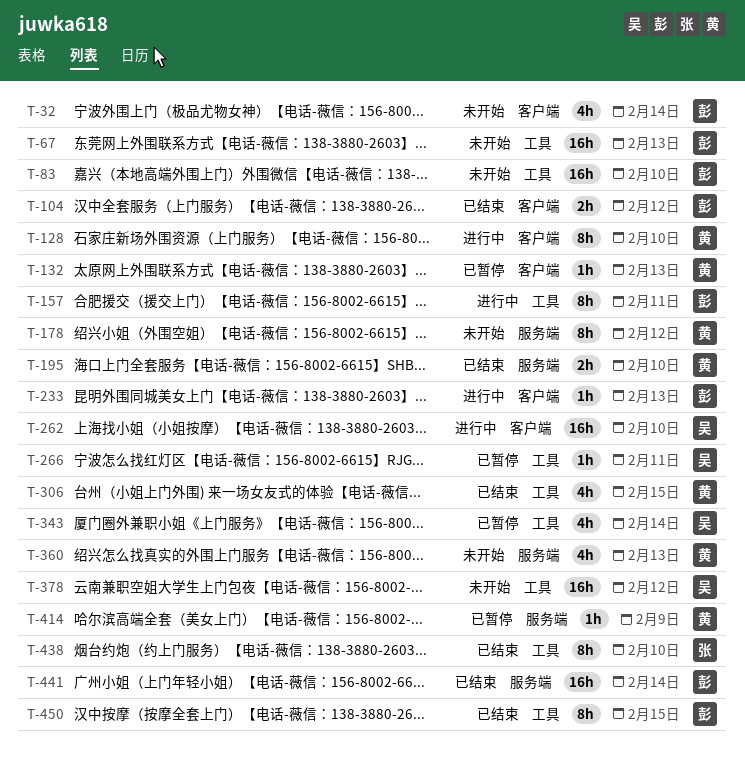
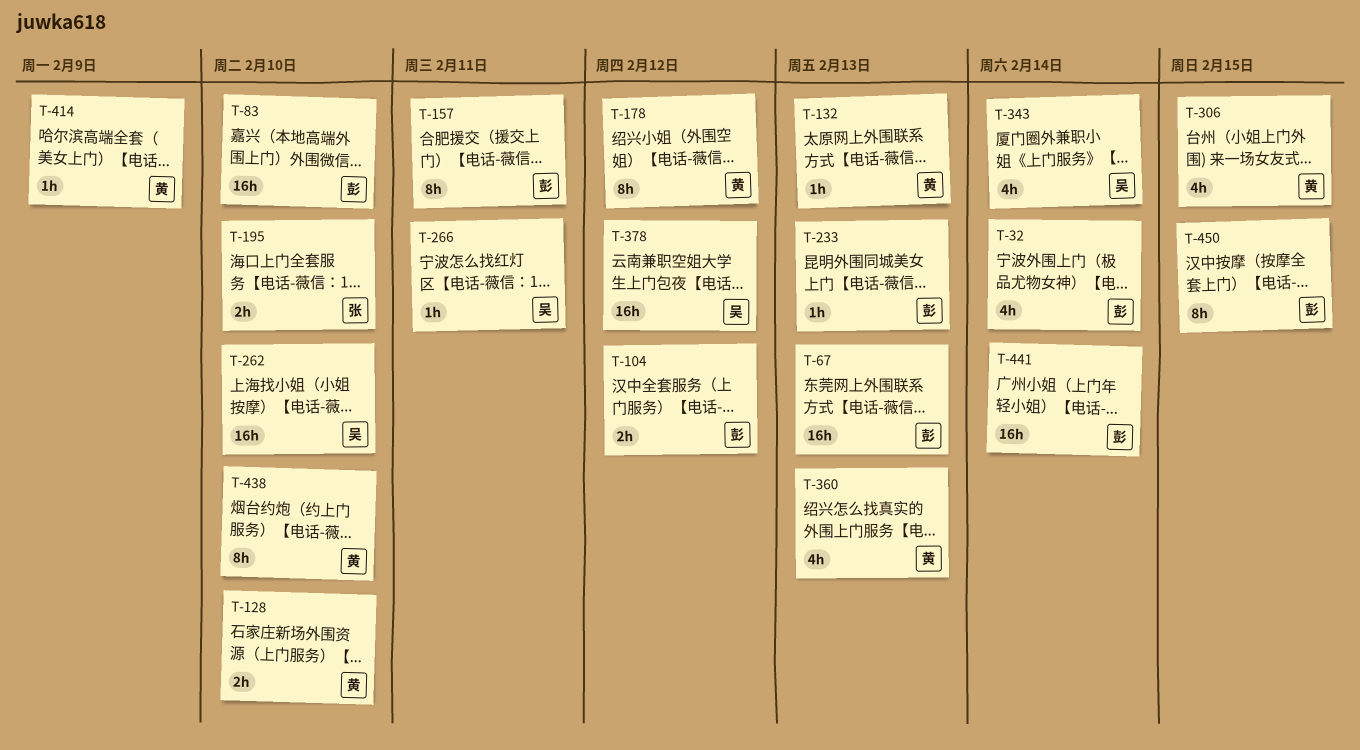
T-128, estimate: 8h -> 2h
T-195, owner: 黄 -> 张
T-438, owner: 张 -> 黄

